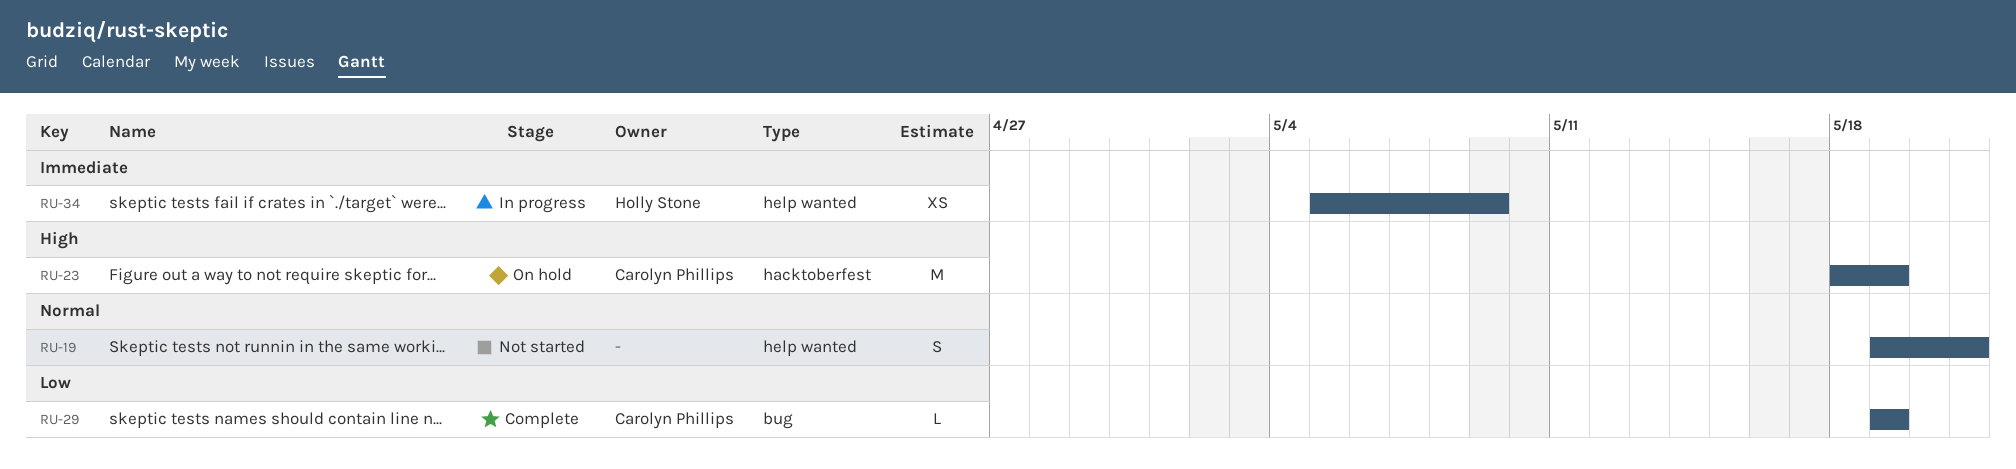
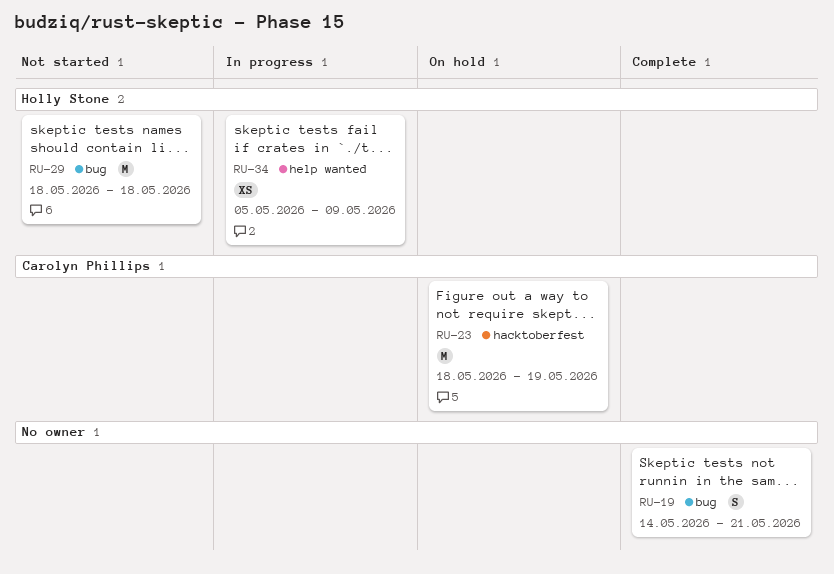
RU-19, status: Not started -> Complete
RU-19, label: help wanted -> bug
RU-19, start: May 19 -> May 14
RU-29, status: Complete -> Not started
RU-29, owner: Carolyn Phillips -> Holly Stone
RU-29, estimate: L -> M
RU-29, start: May 19 -> May 18
RU-29, due: May 19 -> May 18

